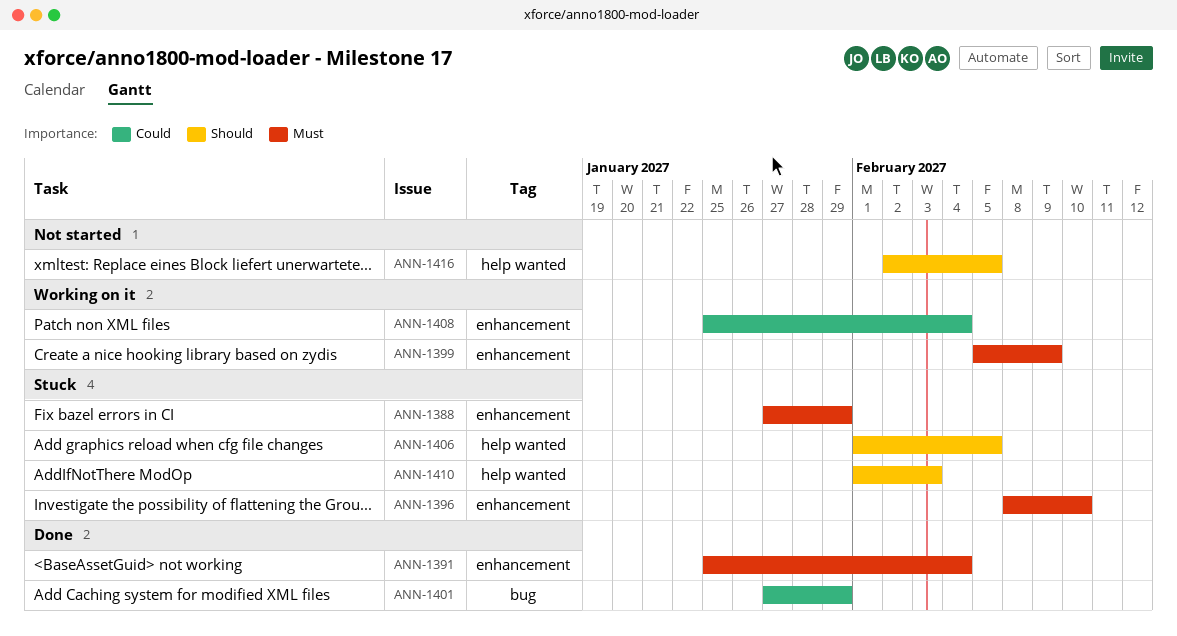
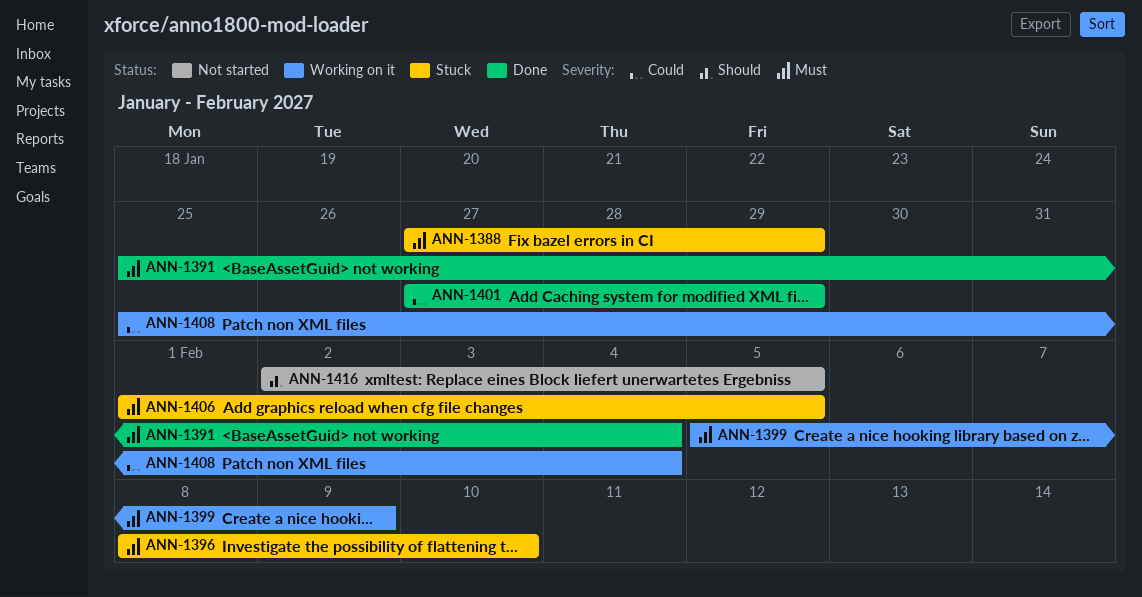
ANN-1406, priority: Should -> Must
ANN-1410: present -> none

